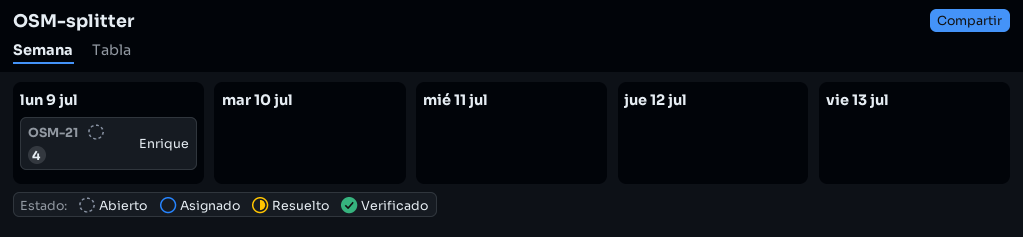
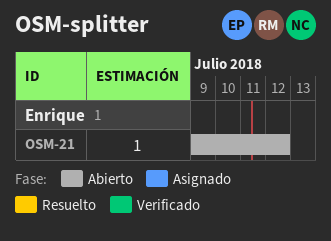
OSM-21, estimate: 4 -> 1
OSM-21, due: Jul 9 -> Jul 12

